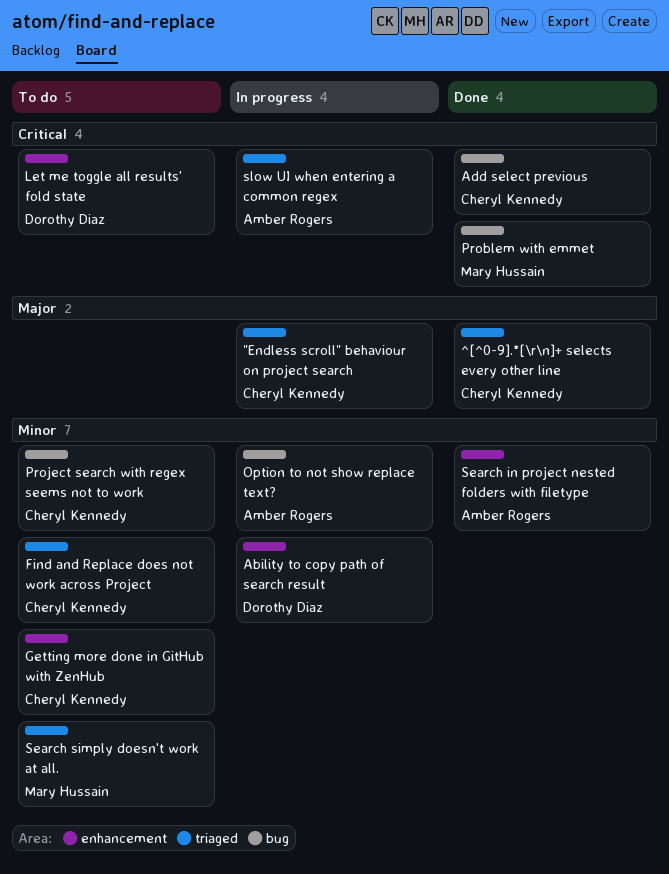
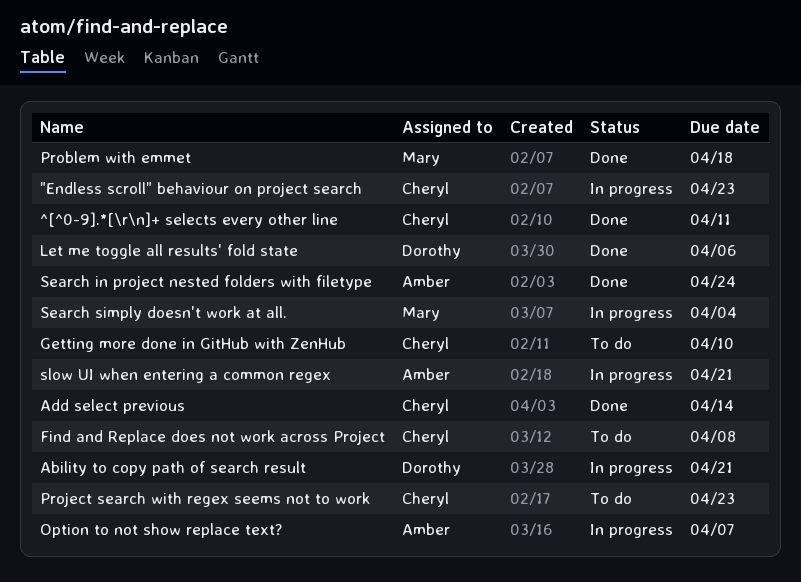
Let me toggle all results' fold state, status: To do -> Done
Search simply doesn't work at all., status: To do -> In progress

